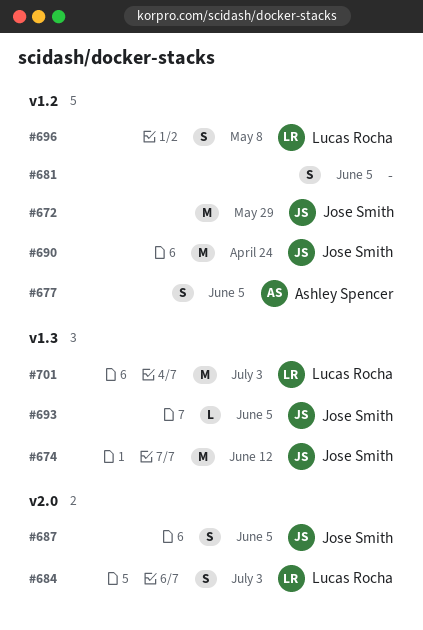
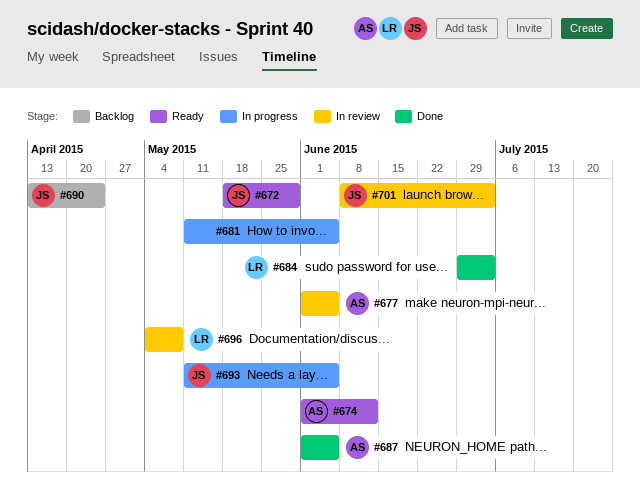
#674, owner: Jose Smith -> Ashley Spencer
#687, owner: Jose Smith -> Ashley Spencer
#701, owner: Lucas Rocha -> Jose Smith

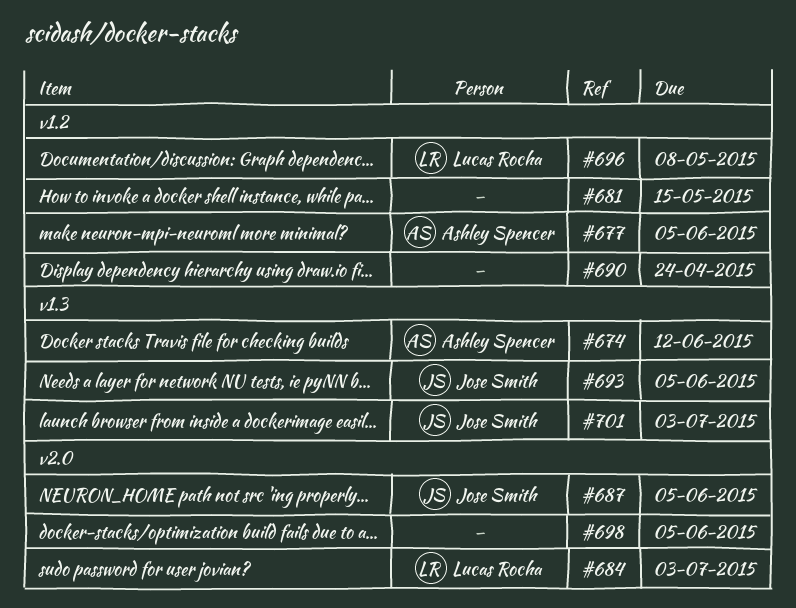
#672: present -> none
#681, due: Jun 5 -> May 15
#687, owner: Ashley Spencer -> Jose Smith
#690, owner: Jose Smith -> none
#698: none -> present

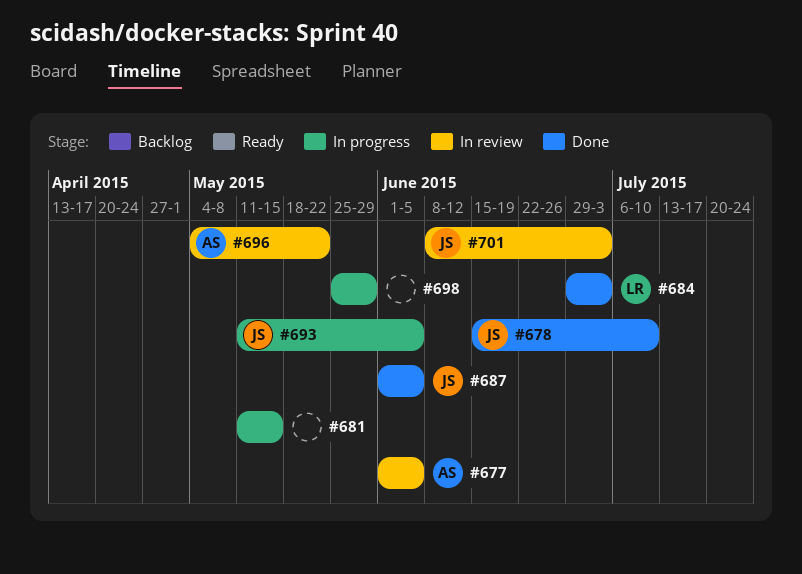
#674: present -> none
#678: none -> present
#690: present -> none
#696, owner: Lucas Rocha -> Ashley Spencer
#696, due: May 8 -> May 22
#698, due: Jun 5 -> May 29

